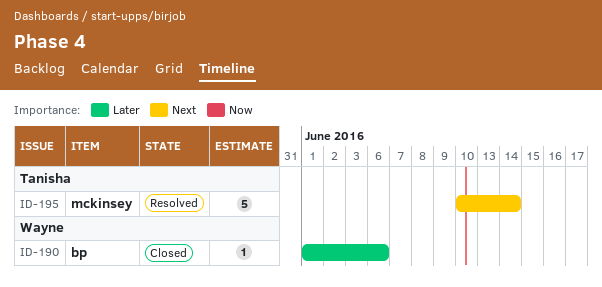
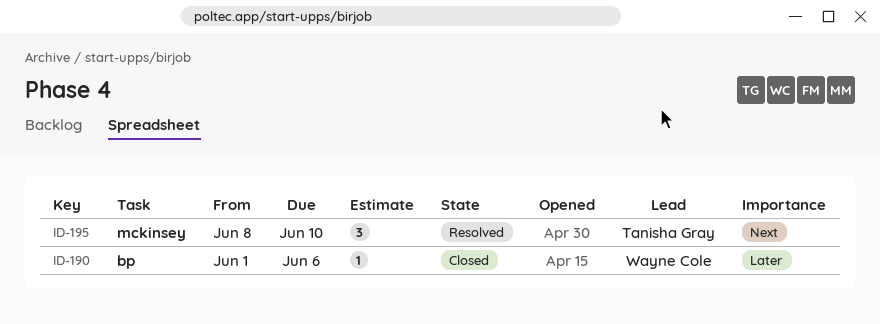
ID-195, estimate: 5 -> 3
ID-195, start: Jun 10 -> Jun 8
ID-195, due: Jun 14 -> Jun 10

